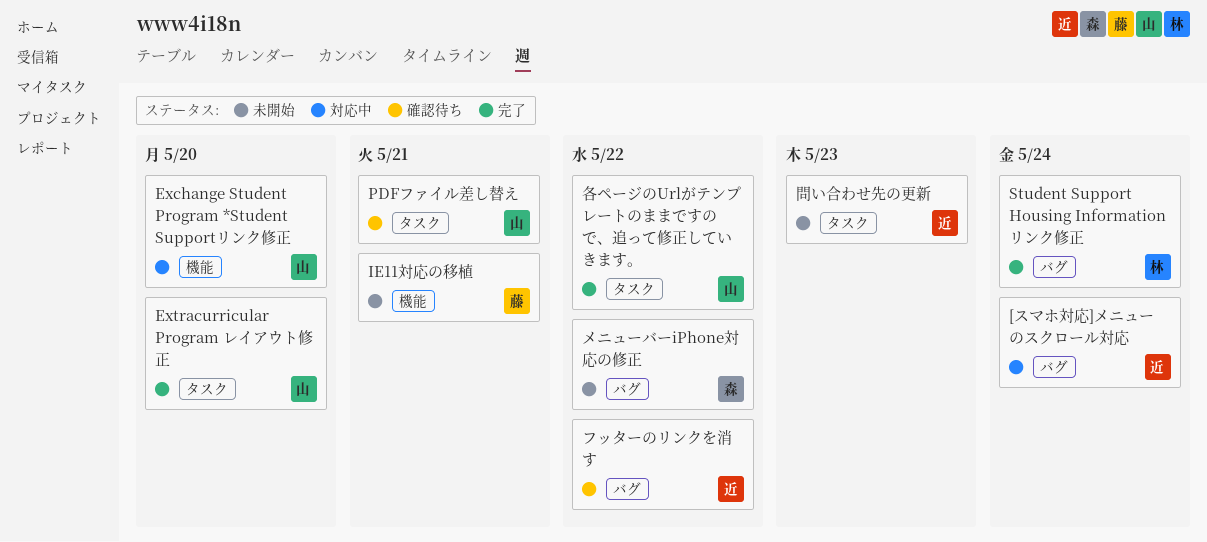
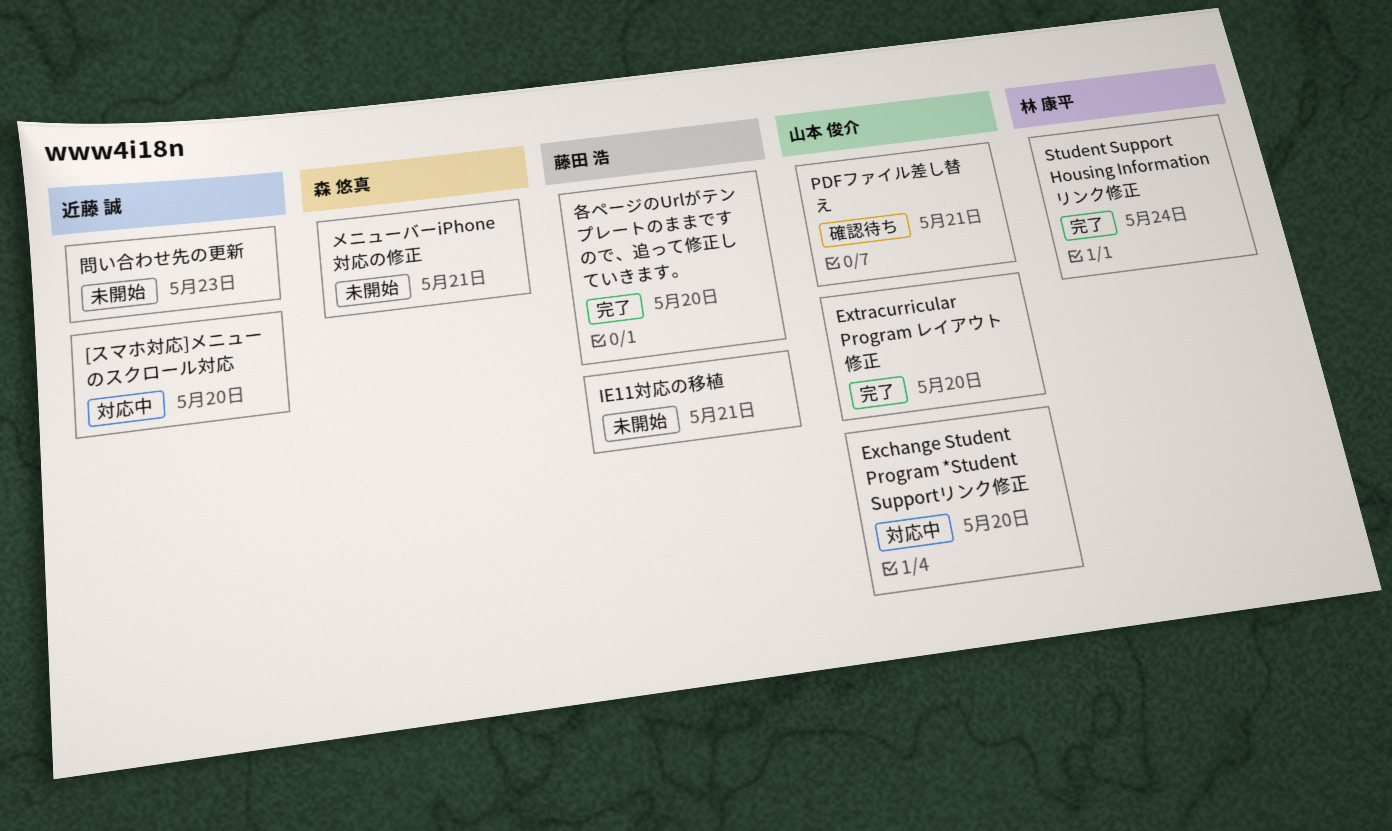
[スマホ対応]メニューのスクロール対応, due: May 24 -> May 20
フッターのリンクを消す: present -> none
メニューバーiPhone対応の修正, due: May 22 -> May 21
各ページのUrlがテンプレートのままですので、追って修正していきます。, owner: 山本 俊介 -> 藤田 浩
各ページのUrlがテンプレートのままですので、追って修正していきます。, due: May 22 -> May 20

